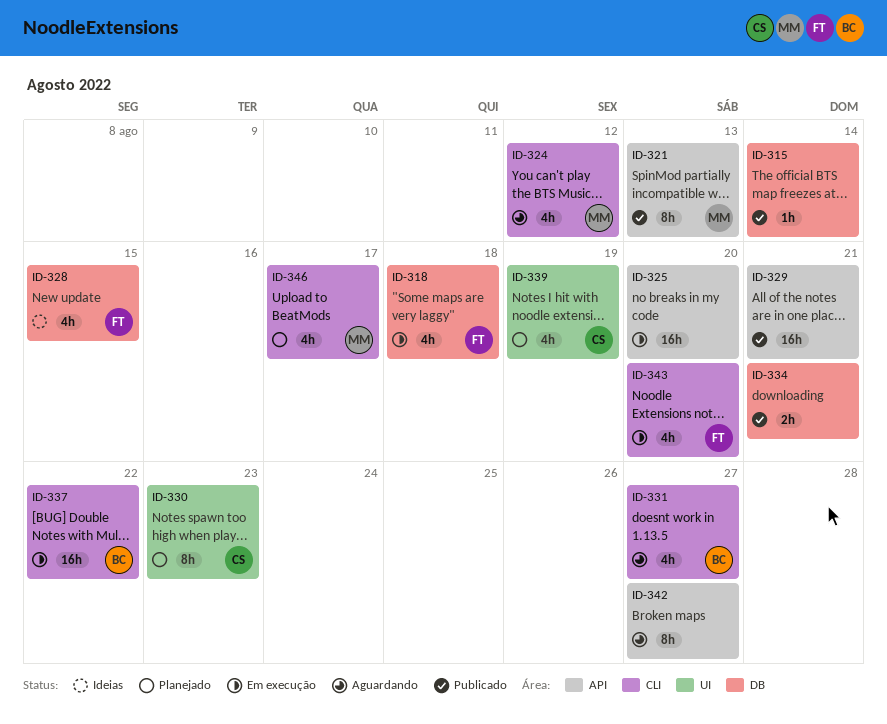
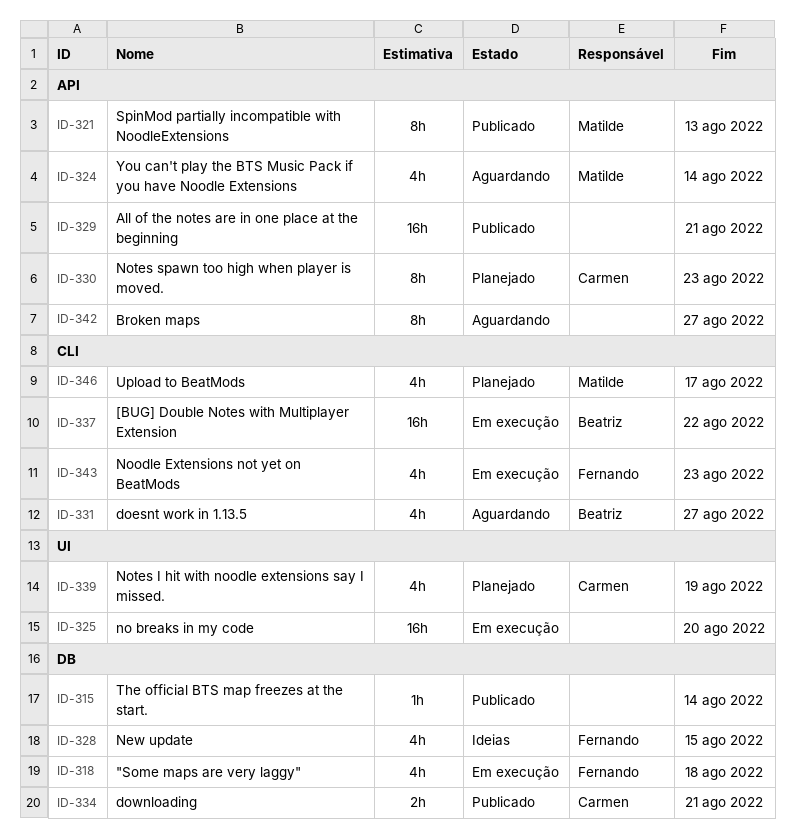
ID-324, label: CLI -> API
ID-324, due: Aug 12 -> Aug 14
ID-325, label: API -> UI
ID-330, label: UI -> API
ID-334, owner: none -> Carmen
ID-343, due: Aug 20 -> Aug 23

